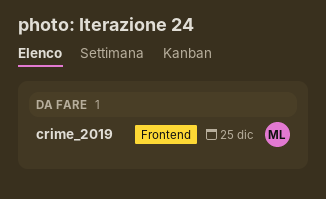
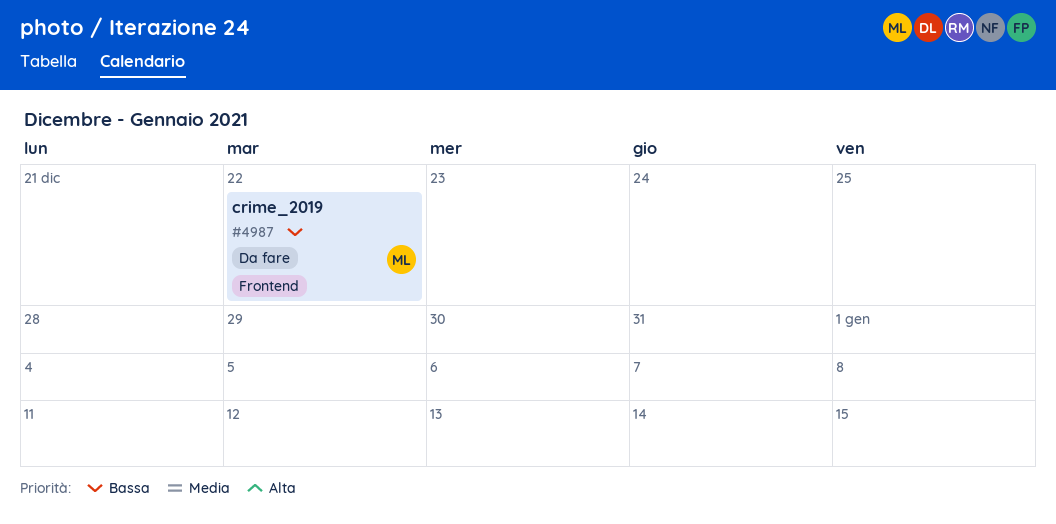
crime_2019, due: Dec 25 -> Dec 22

